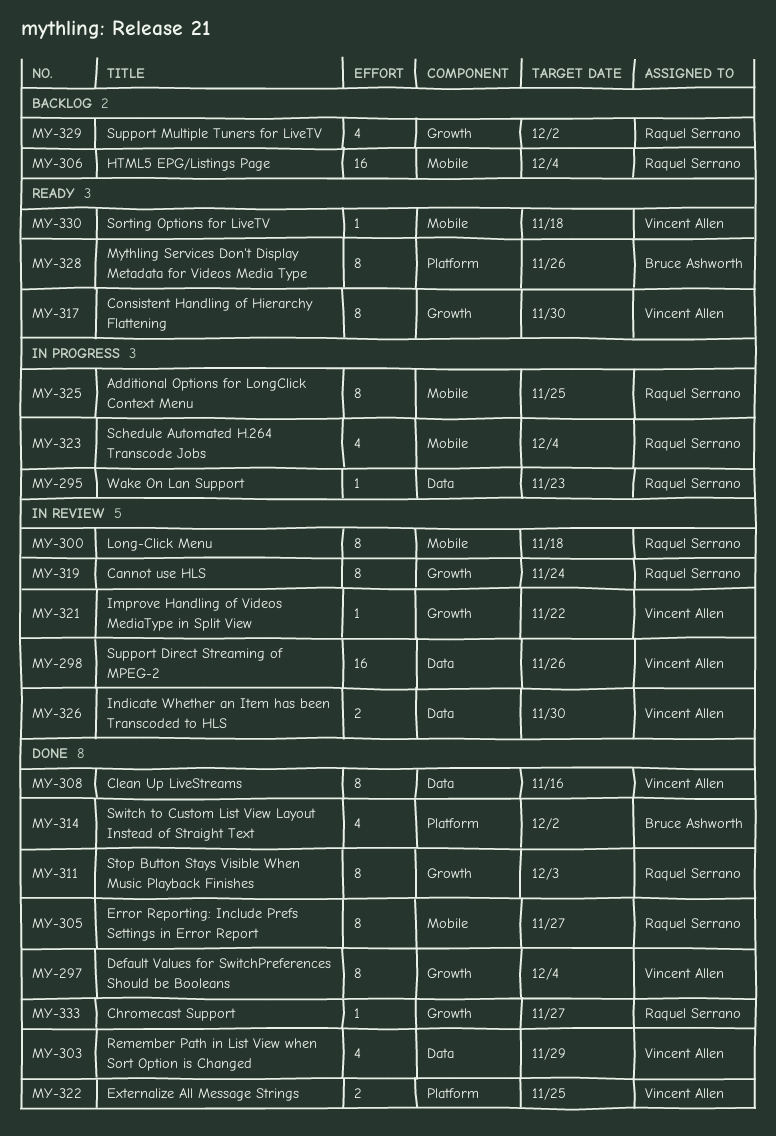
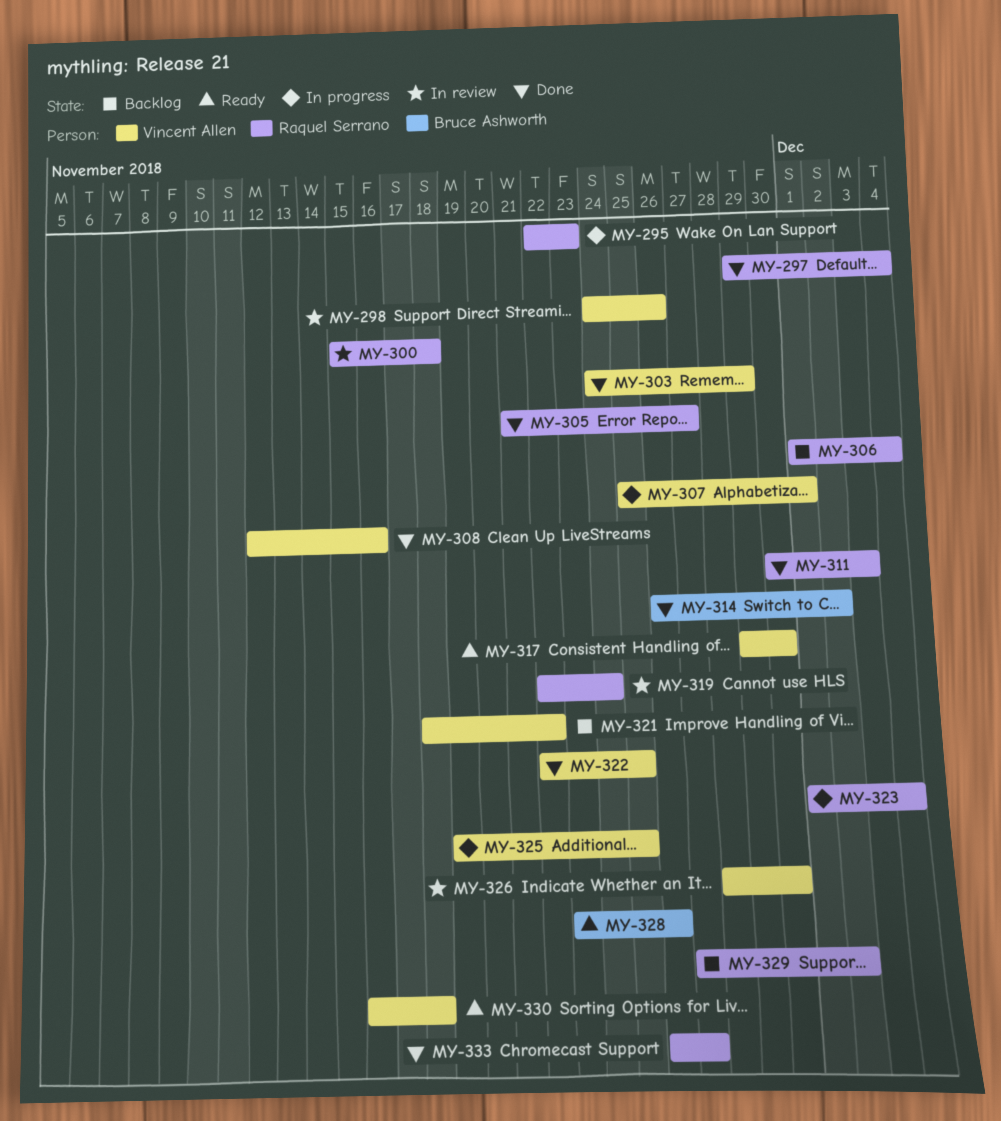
MY-297, owner: Vincent Allen -> Raquel Serrano
MY-307: none -> present
MY-321, status: In review -> Backlog
MY-325, owner: Raquel Serrano -> Vincent Allen

